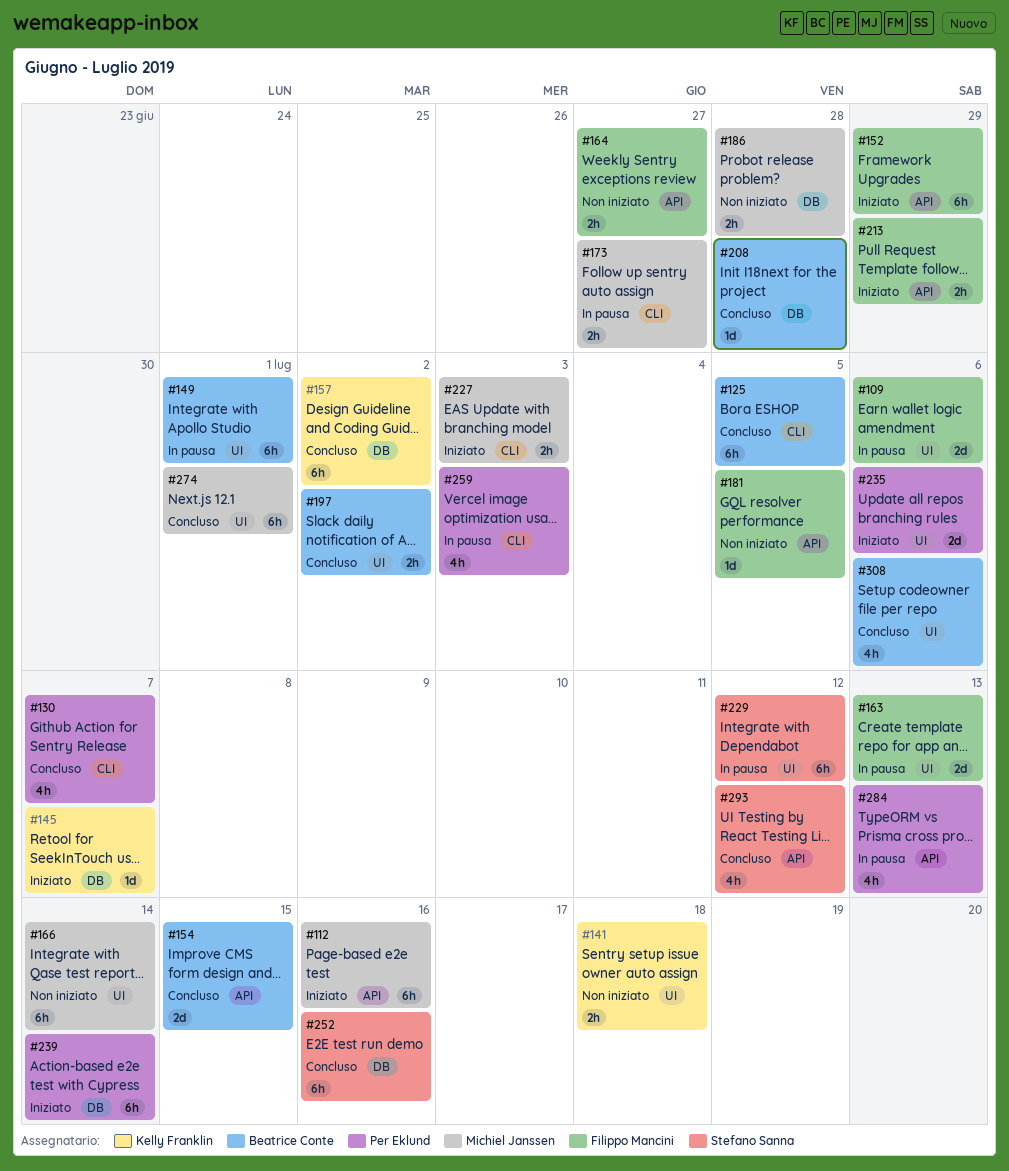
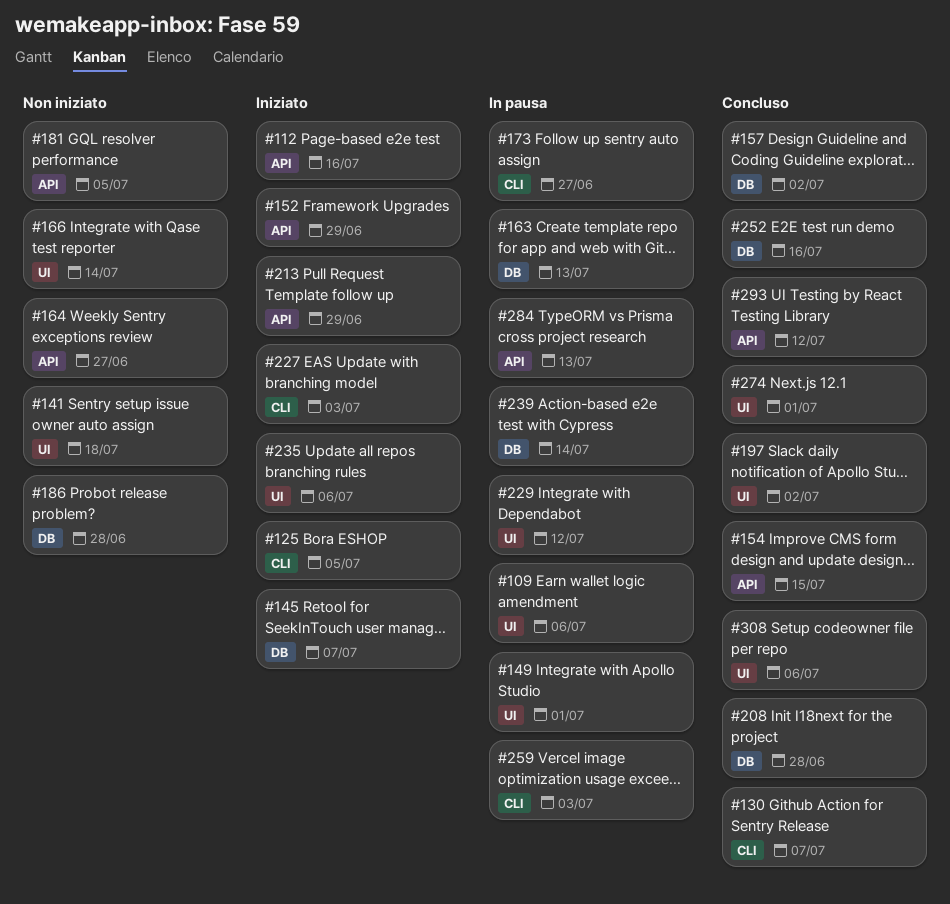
#125, status: Concluso -> Iniziato
#163, label: UI -> DB
#239, status: Iniziato -> In pausa

